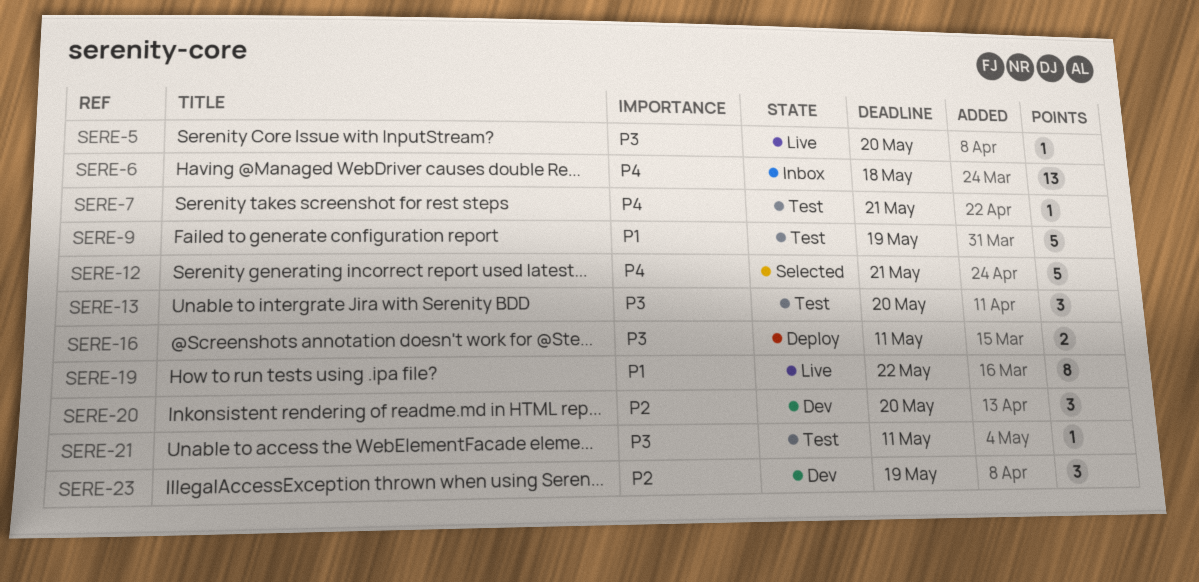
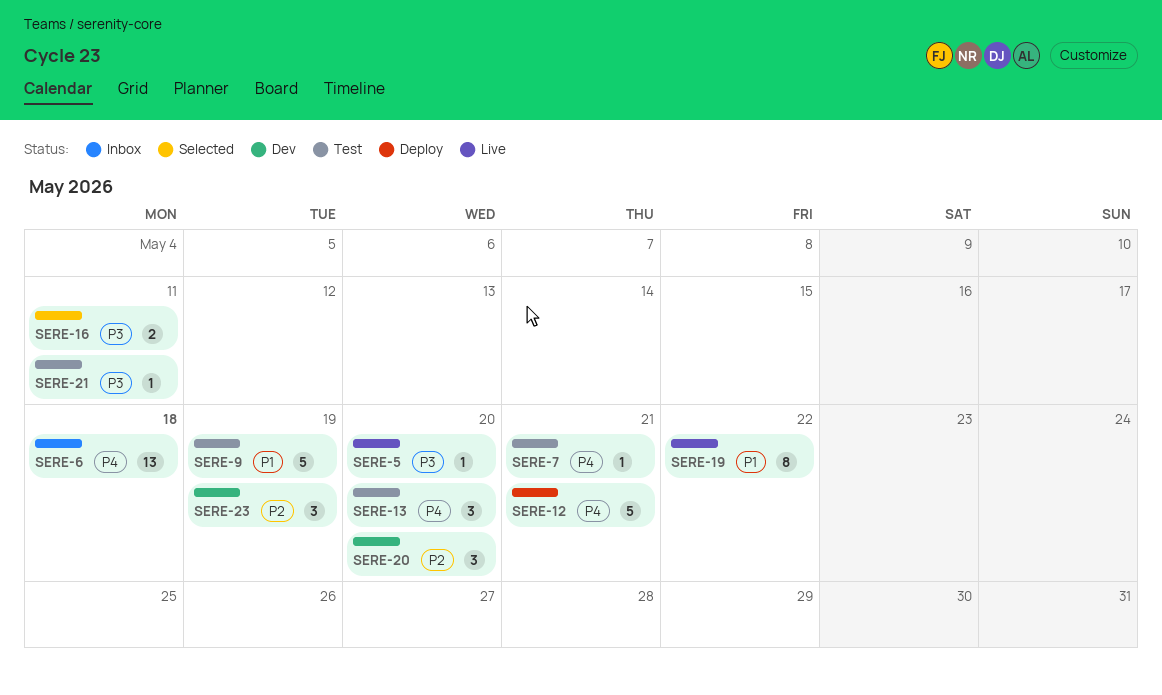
SERE-12, status: Selected -> Deploy
SERE-13, priority: P3 -> P4
SERE-16, status: Deploy -> Selected

